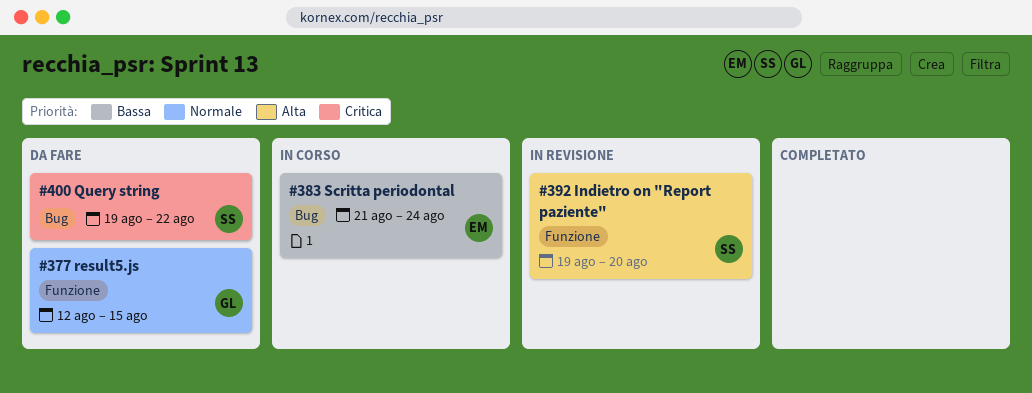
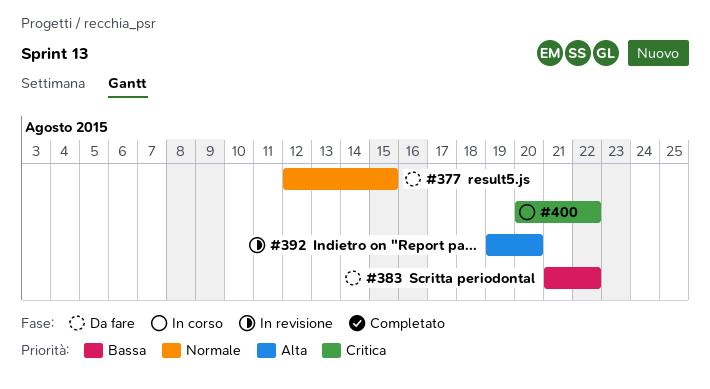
#383, status: In corso -> Da fare
#383, due: Aug 24 -> Aug 22
#400, status: Da fare -> In corso
#400, start: Aug 19 -> Aug 20

